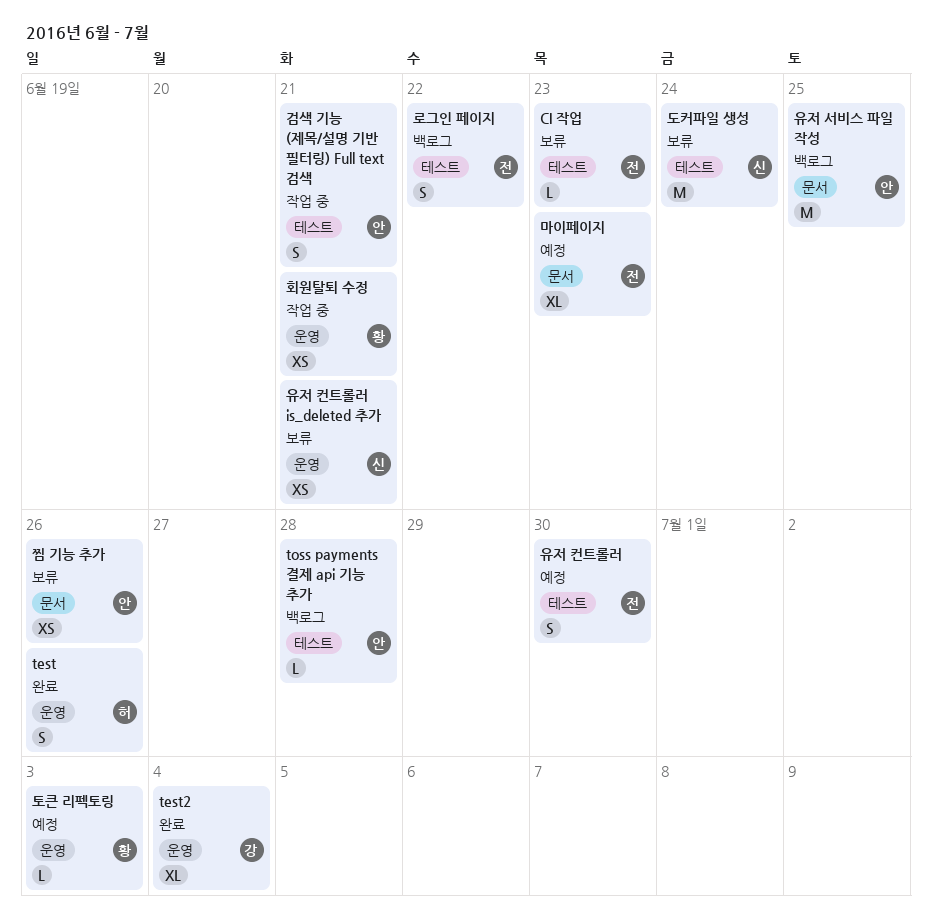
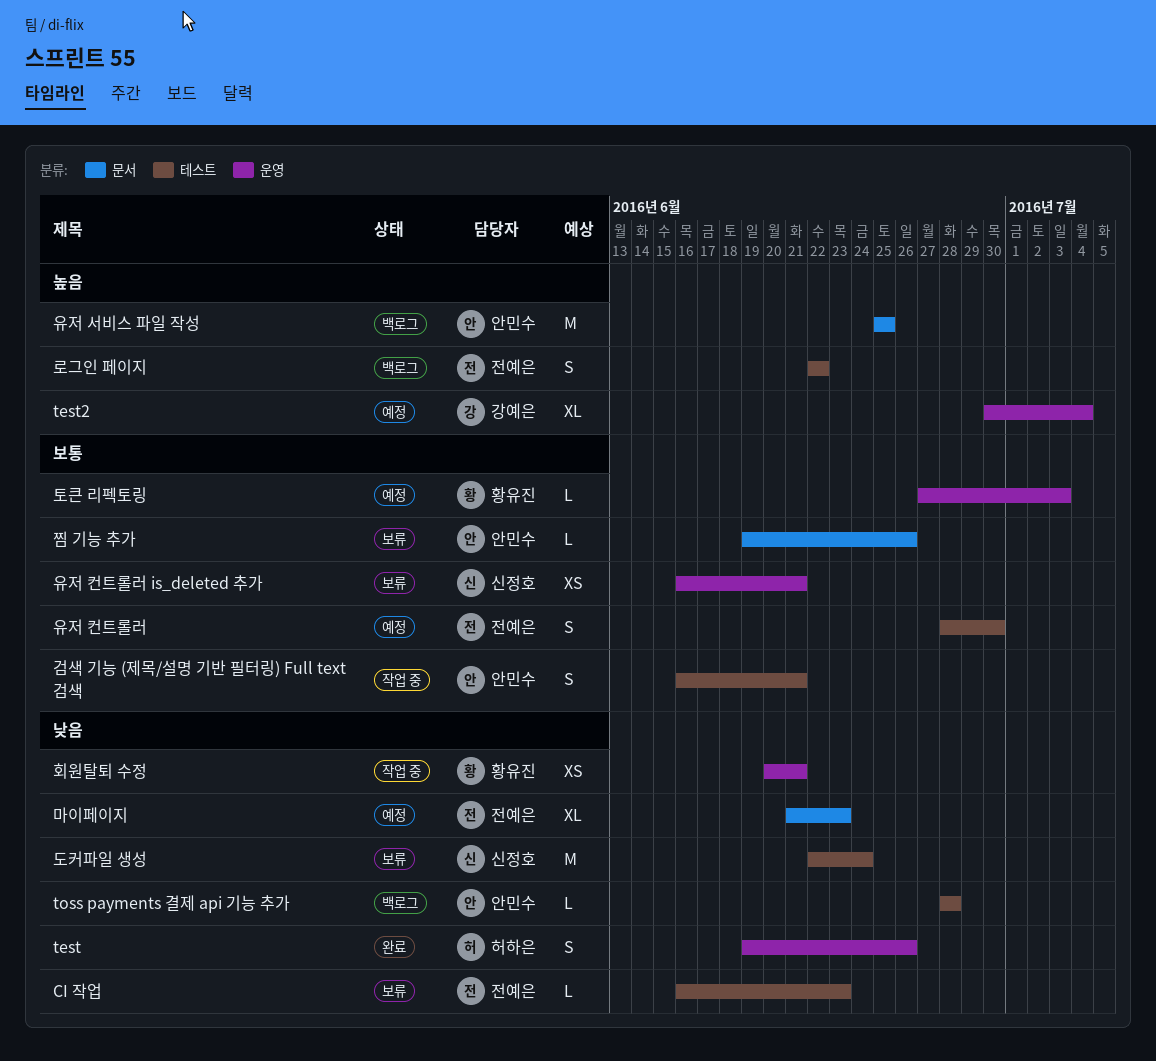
test2, status: 완료 -> 예정
찜 기능 추가, estimate: XS -> L

